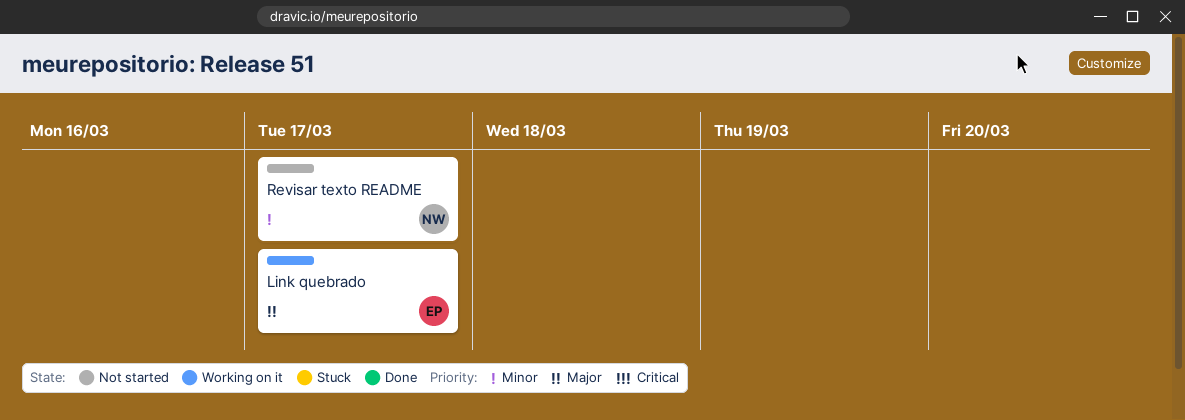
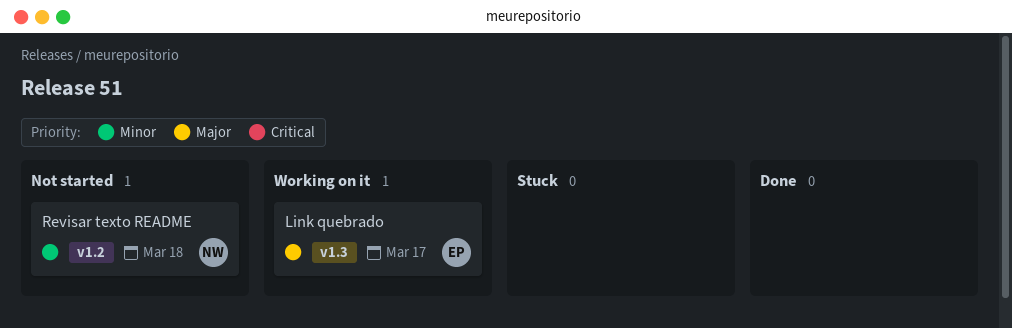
Revisar texto README, due: Mar 17 -> Mar 18

